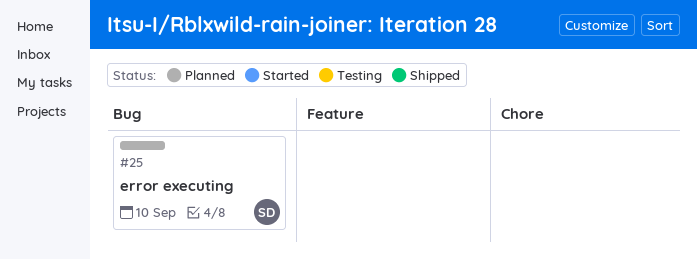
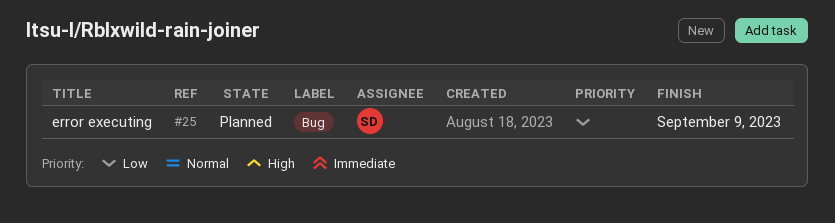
#25, due: Sep 10 -> Sep 9

